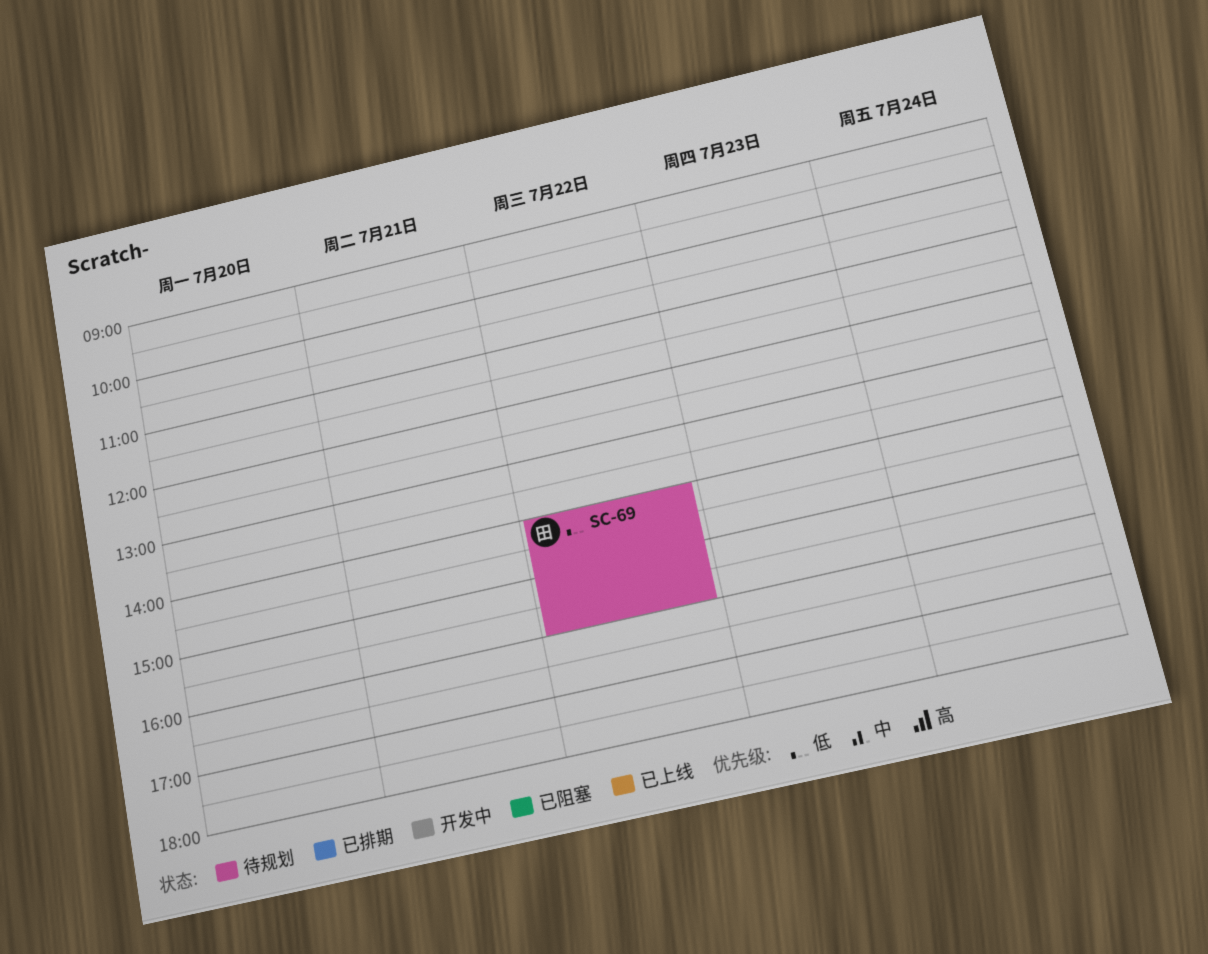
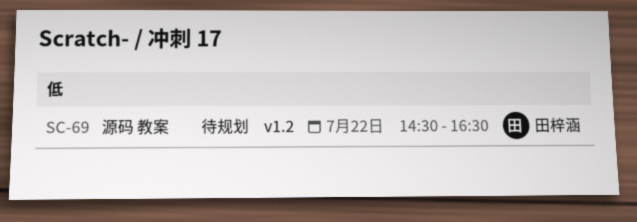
SC-69, begins: 14:00 -> 14:30
SC-69, ends: 16:00 -> 16:30

